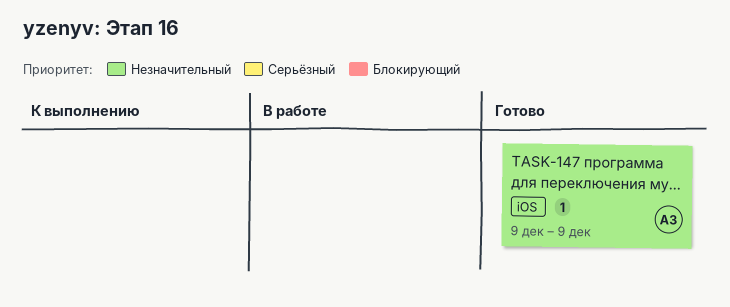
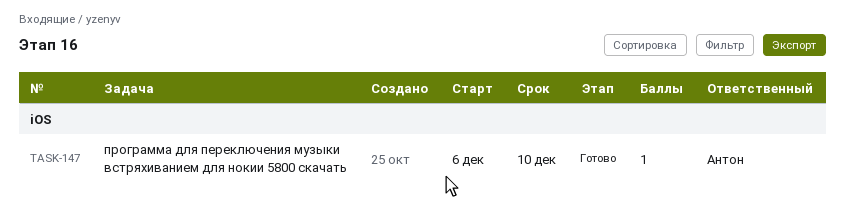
TASK-147, start: Dec 9 -> Dec 6
TASK-147, due: Dec 9 -> Dec 10

